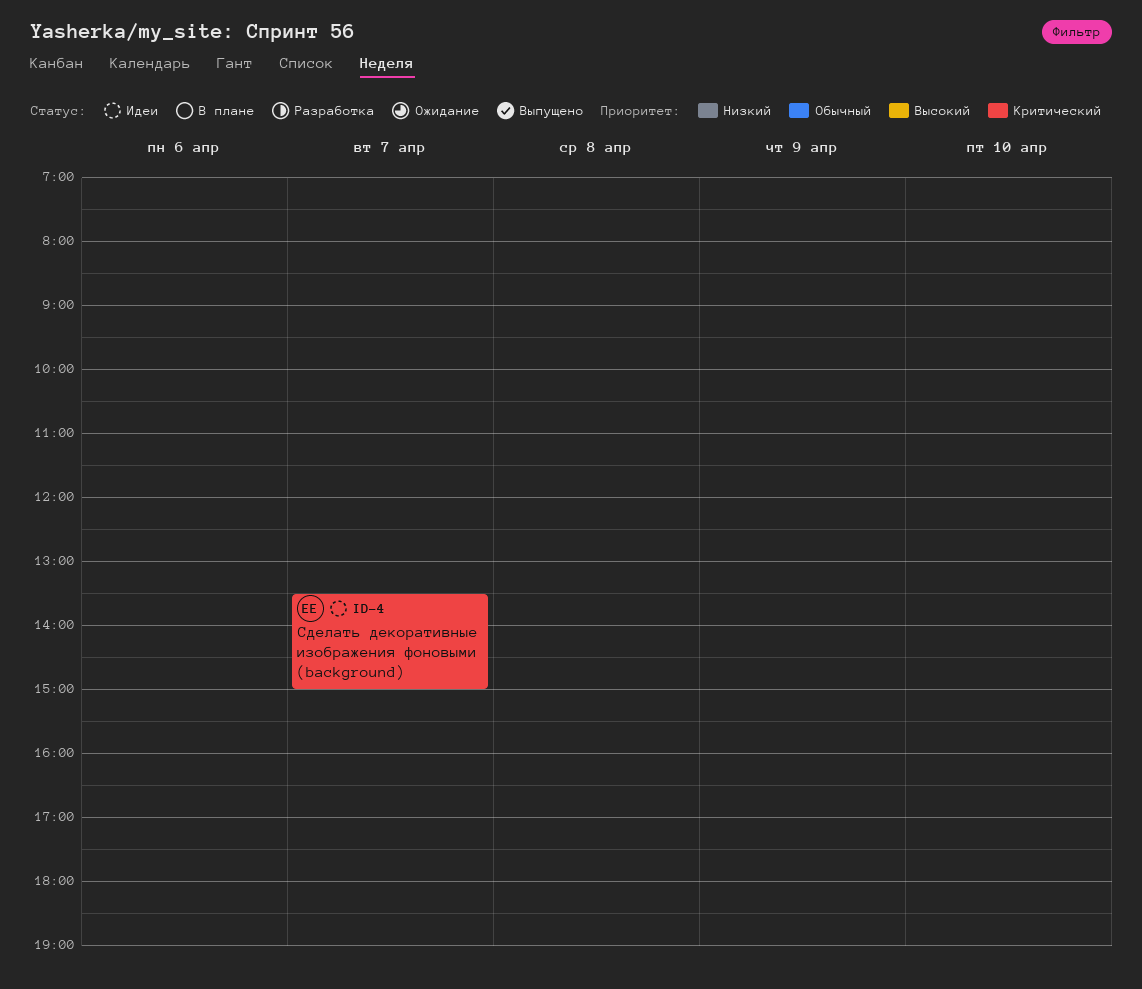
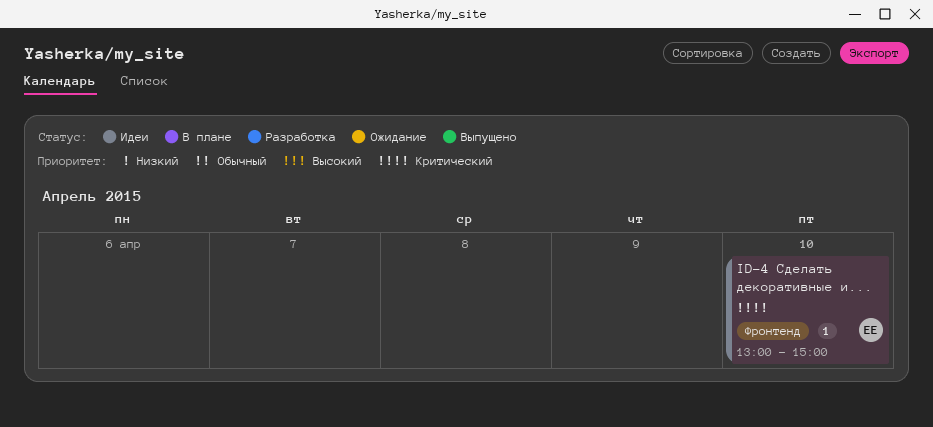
ID-4, day: Apr 7 -> Apr 10
ID-4, begins: 13:30 -> 13:00

